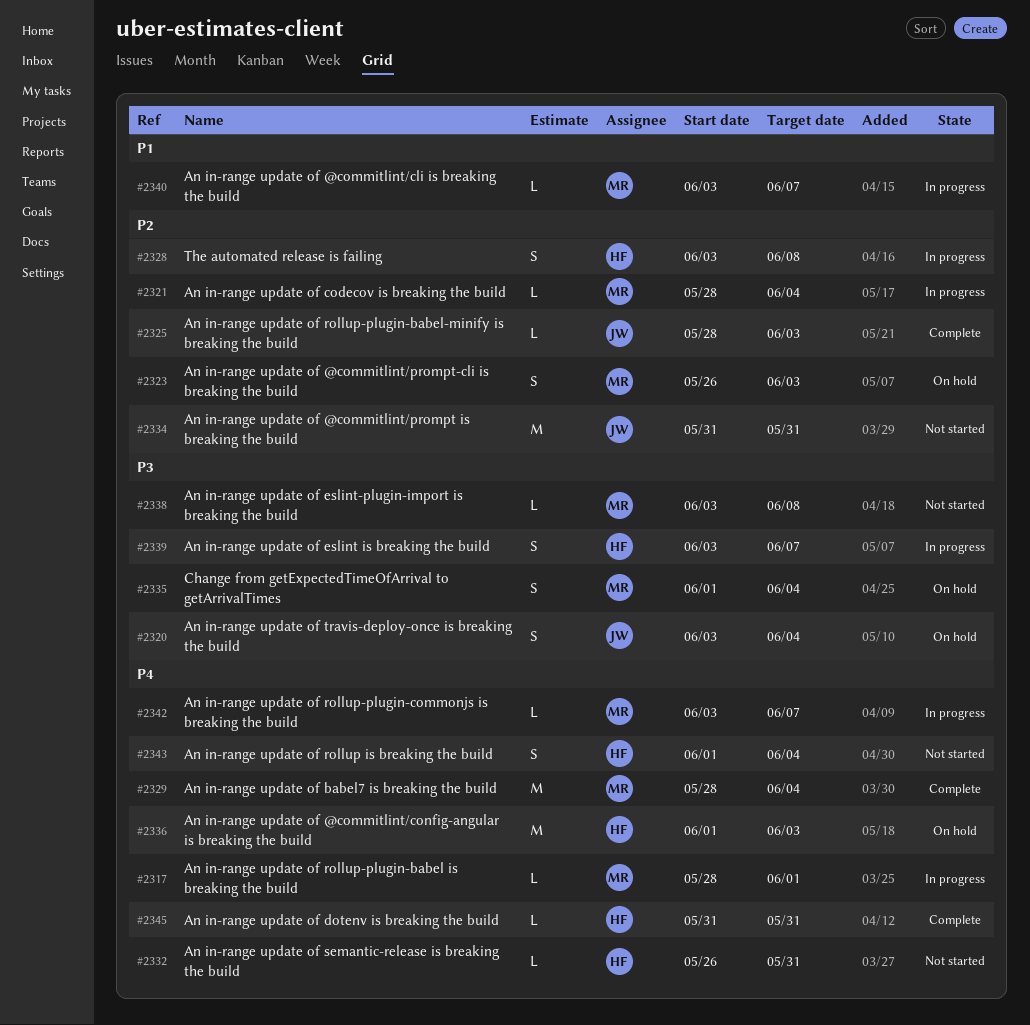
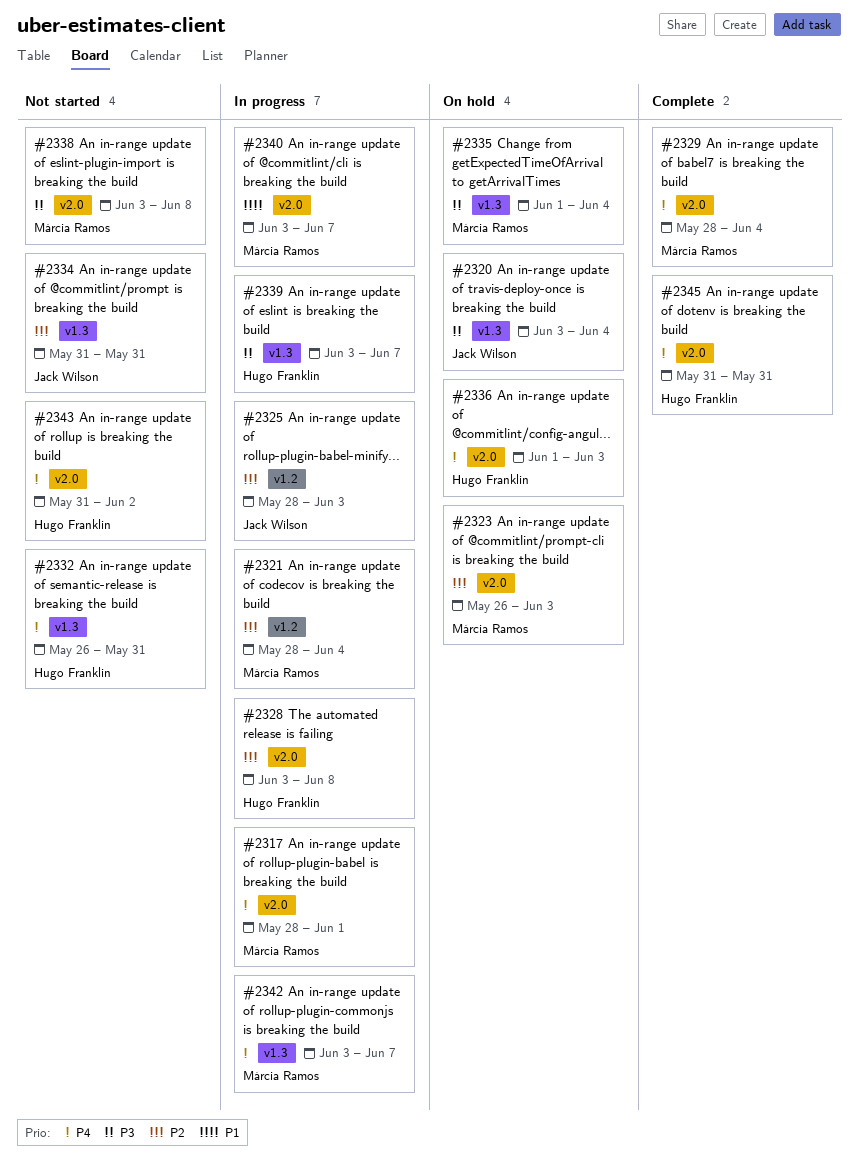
#2325, status: Complete -> In progress
#2343, start: Jun 1 -> May 31
#2343, due: Jun 4 -> Jun 2

